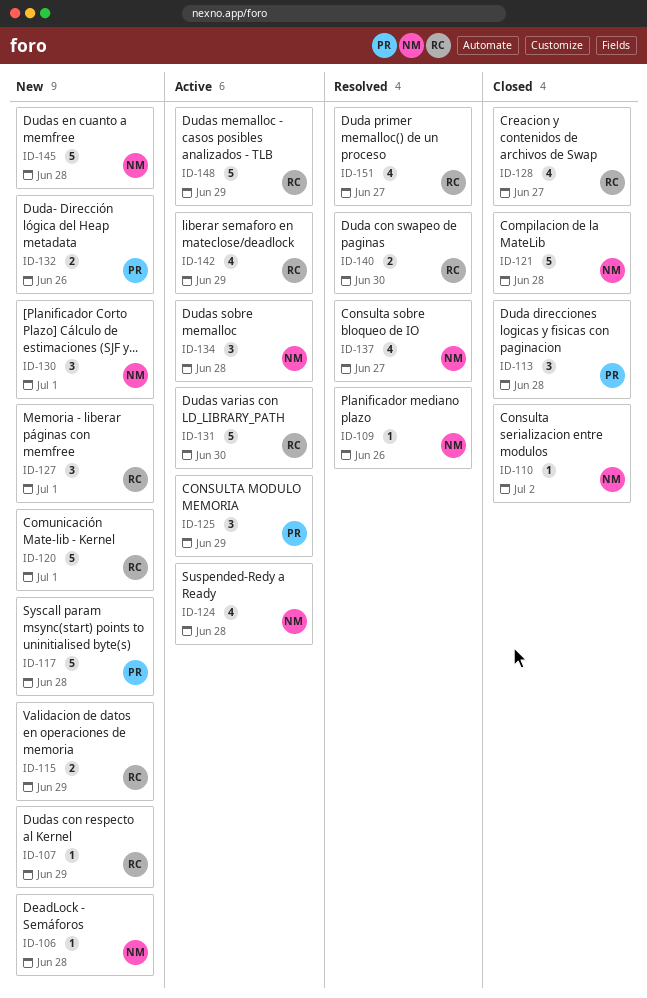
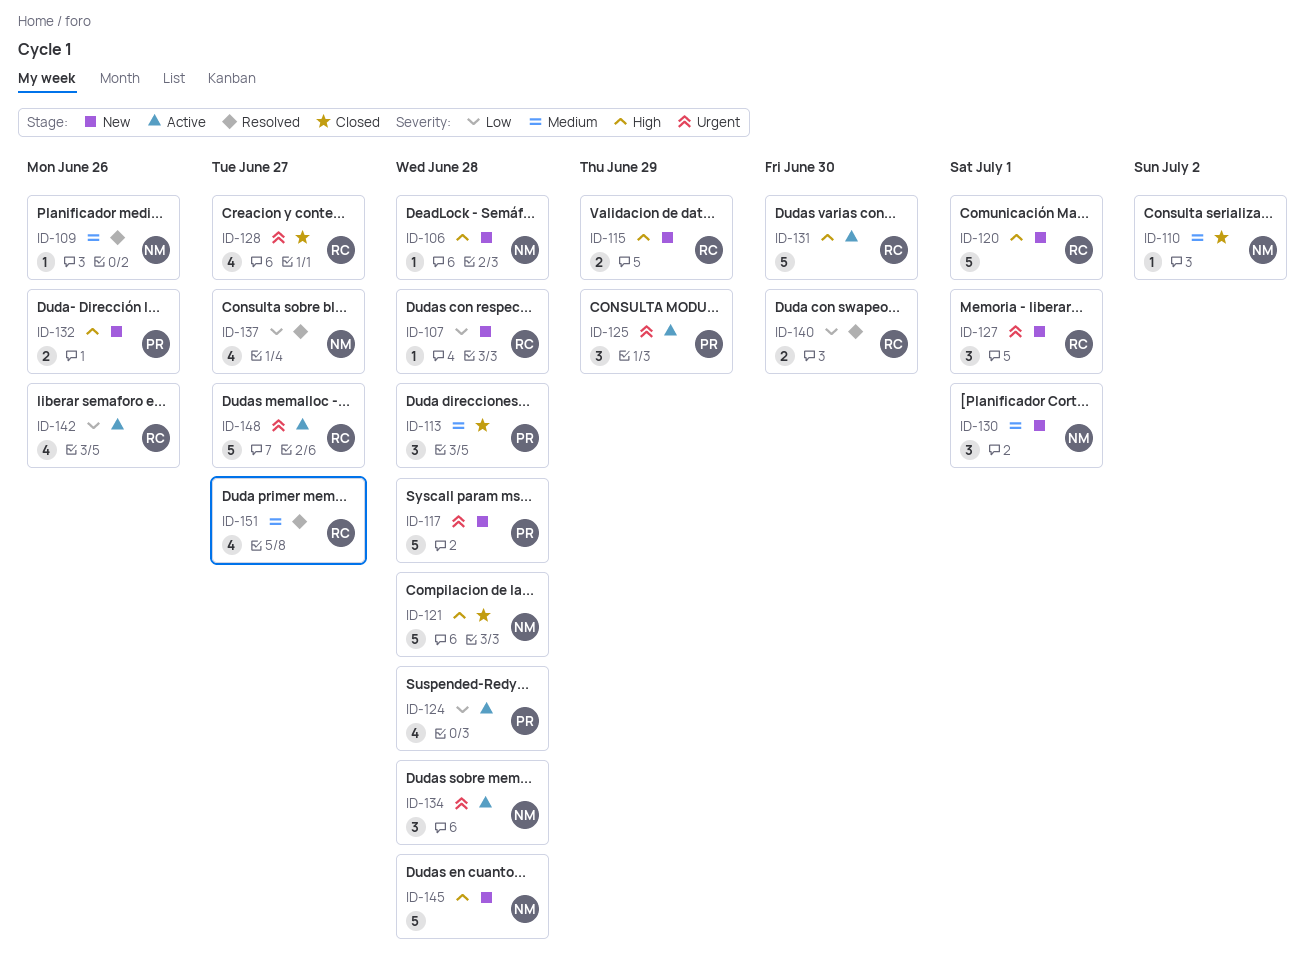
ID-107, due: Jun 29 -> Jun 28
ID-124, owner: NM -> PR
ID-142, due: Jun 29 -> Jun 26
ID-148, due: Jun 29 -> Jun 27

